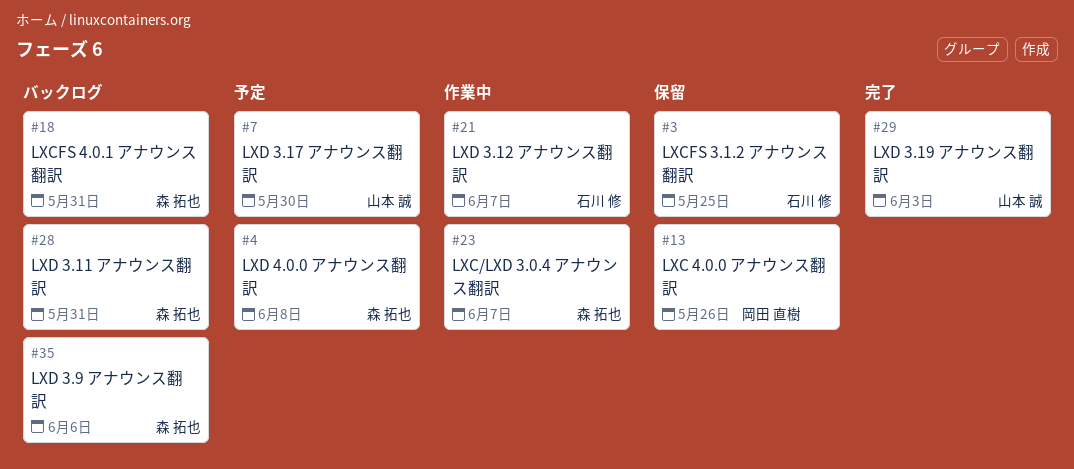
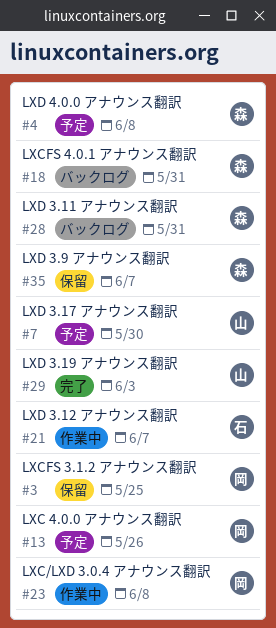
#3, owner: 石川 修 -> 岡田 直樹
#13, status: 保留 -> 予定
#23, owner: 森 拓也 -> 岡田 直樹
#23, due: Jun 7 -> Jun 8
#35, status: バックログ -> 保留
#35, due: Jun 6 -> Jun 7

